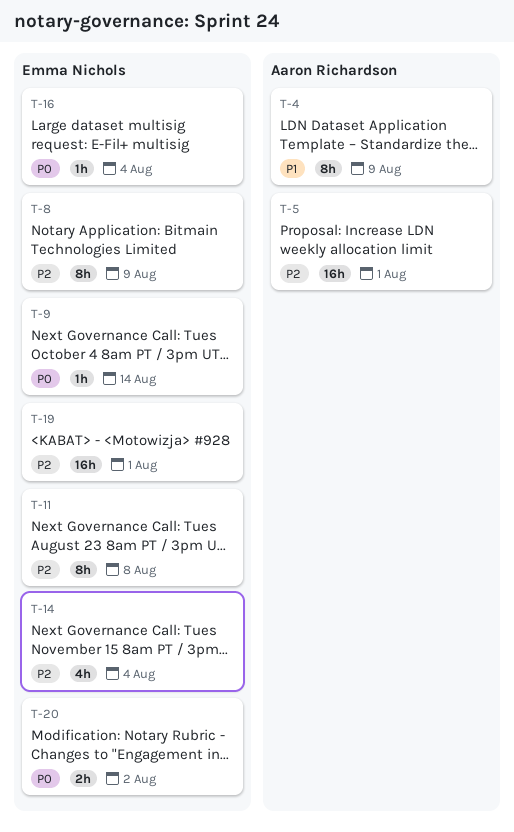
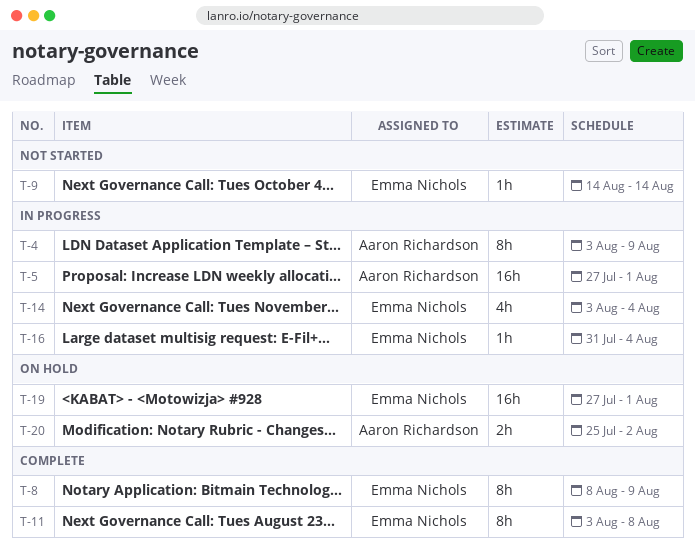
T-20, owner: Emma Nichols -> Aaron Richardson

